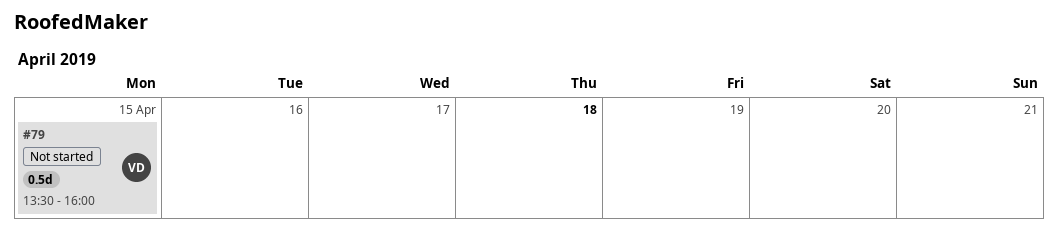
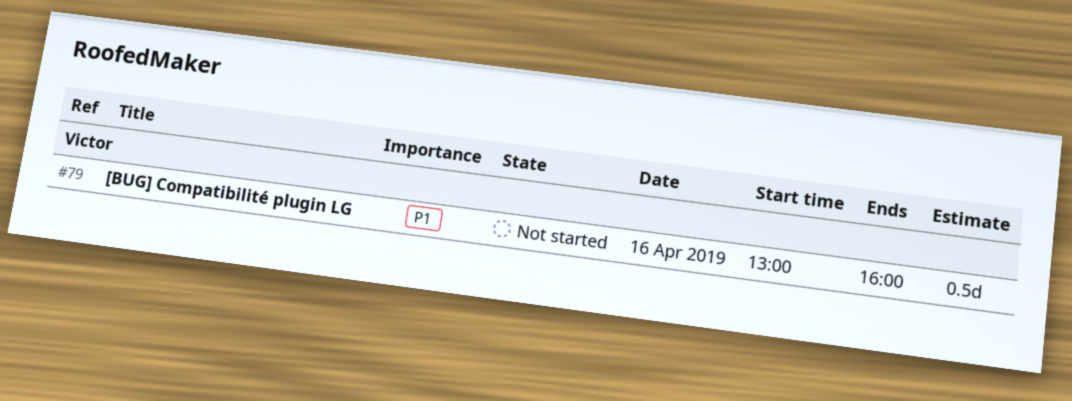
#79, day: Apr 15 -> Apr 16
#79, begins: 13:30 -> 13:00

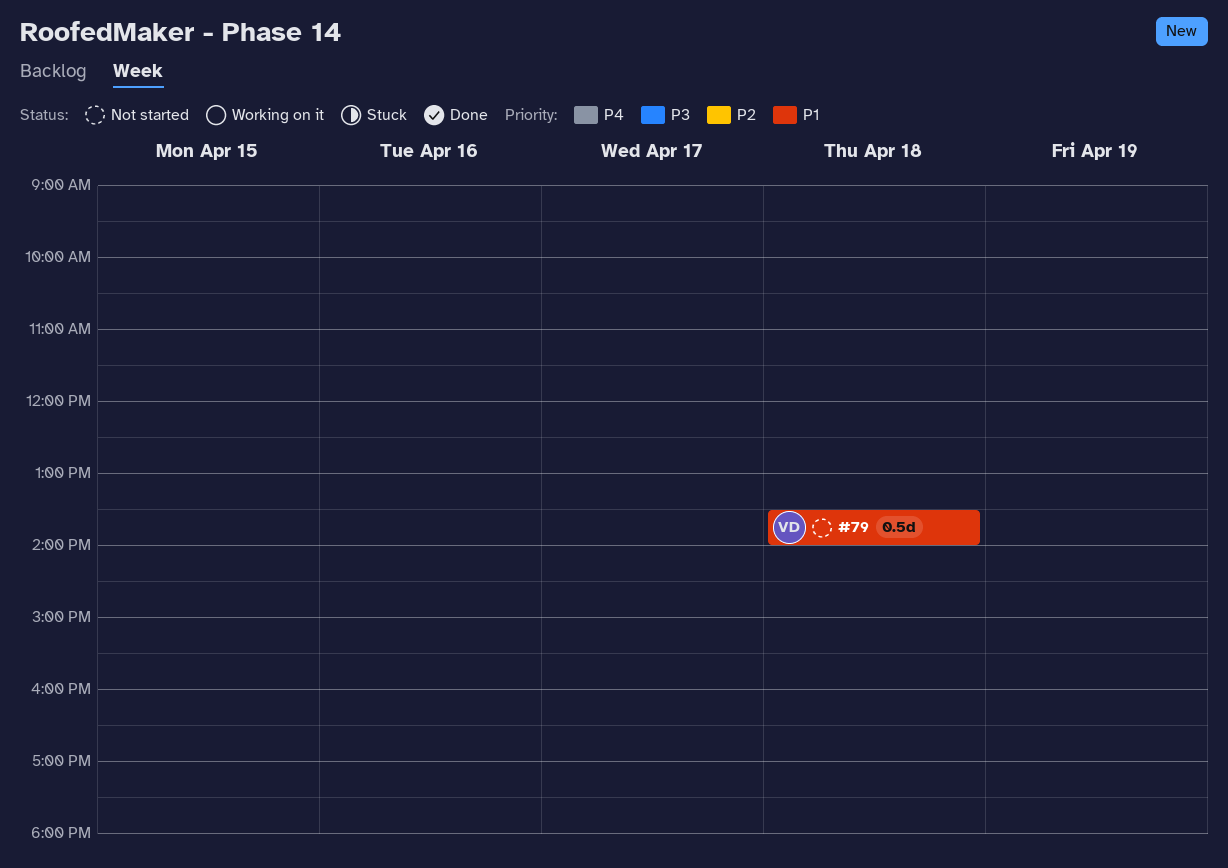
#79, day: Apr 16 -> Apr 18
#79, begins: 13:00 -> 13:30
#79, ends: 16:00 -> 14:00

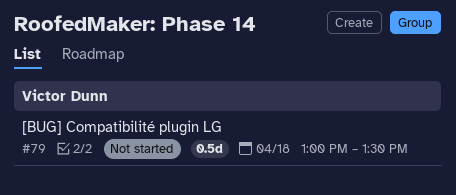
#79, begins: 13:30 -> 13:00
#79, ends: 14:00 -> 13:30

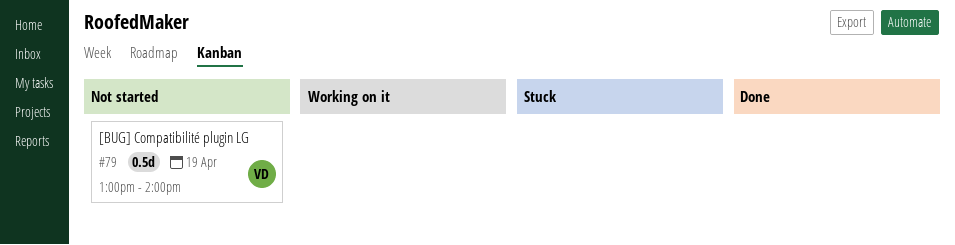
#79, day: Apr 18 -> Apr 19
#79, ends: 13:30 -> 14:00

